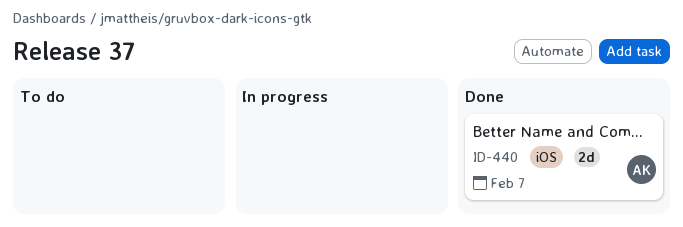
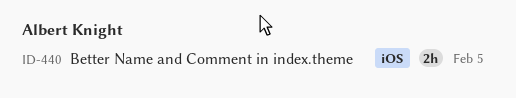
ID-440, estimate: 2d -> 2h
ID-440, due: Feb 7 -> Feb 5

